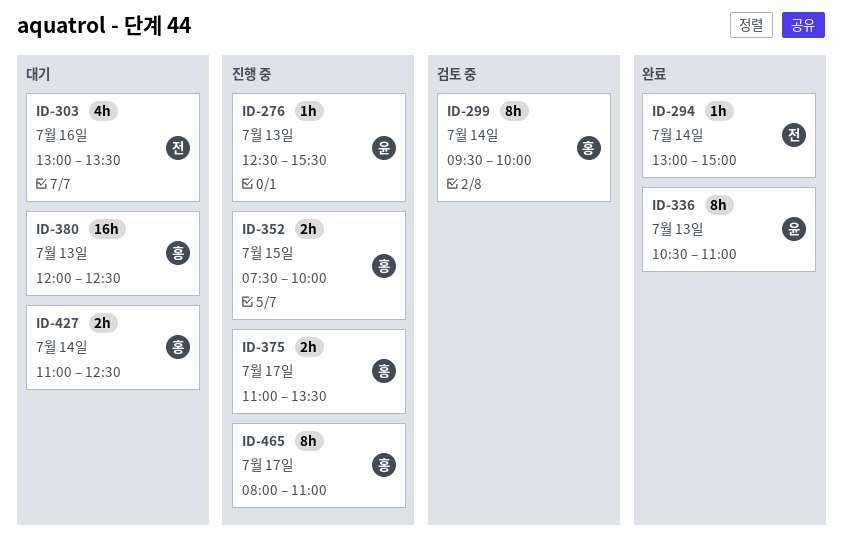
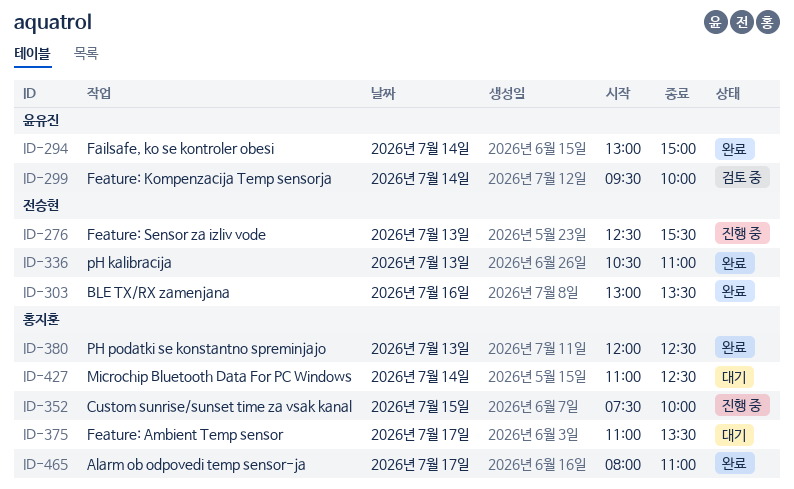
ID-276, owner: 윤유진 -> 전승현
ID-294, owner: 전승현 -> 윤유진
ID-299, owner: 홍지훈 -> 윤유진
ID-303, status: 대기 -> 완료
ID-336, owner: 윤유진 -> 전승현
ID-375, status: 진행 중 -> 대기
ID-380, status: 대기 -> 완료
ID-465, status: 진행 중 -> 완료

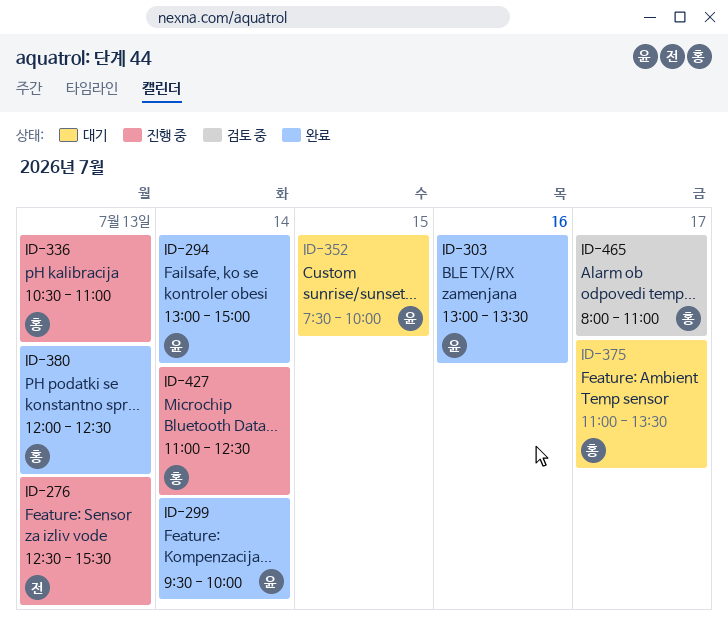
ID-299, status: 검토 중 -> 완료
ID-303, owner: 전승현 -> 윤유진
ID-336, status: 완료 -> 진행 중
ID-336, owner: 전승현 -> 홍지훈
ID-352, status: 진행 중 -> 대기
ID-352, owner: 홍지훈 -> 윤유진
ID-427, status: 대기 -> 진행 중
ID-465, status: 완료 -> 검토 중

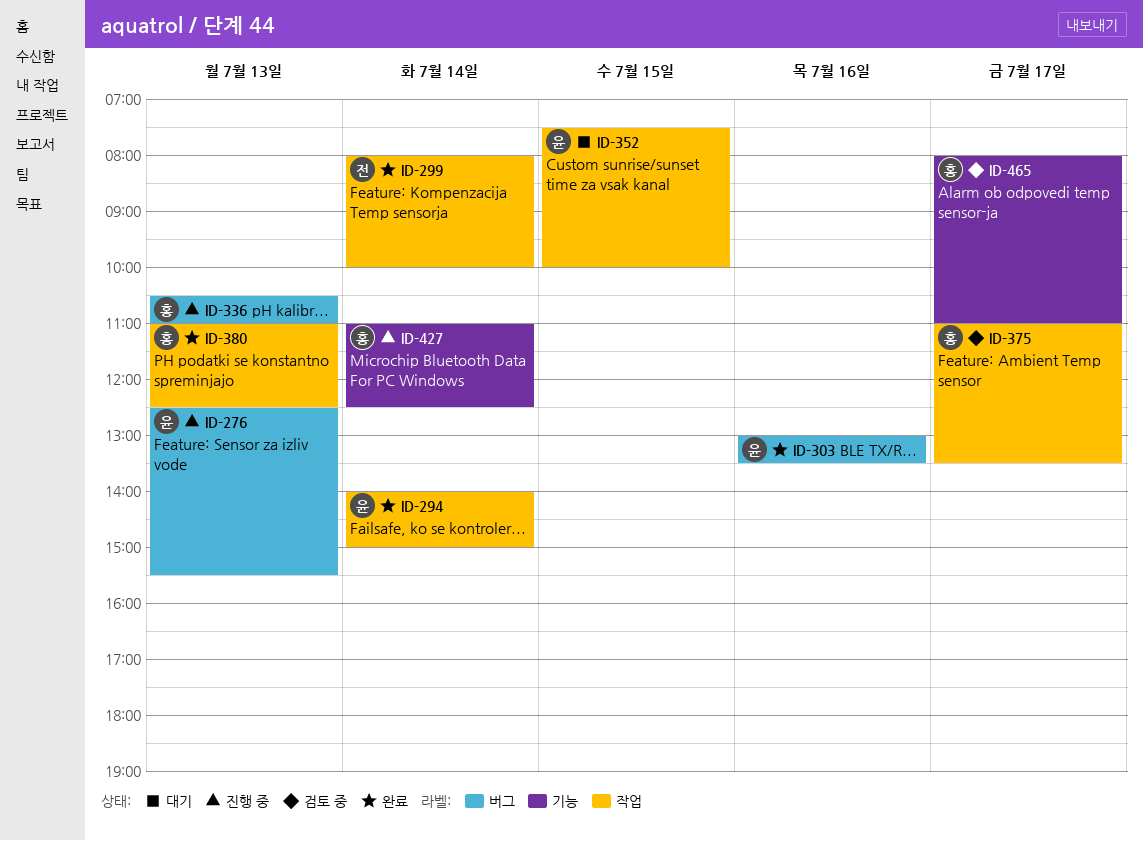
ID-276, owner: 전 -> 윤
ID-294, begins: 13:00 -> 14:00
ID-299, owner: 윤 -> 전
ID-299, begins: 09:30 -> 08:00
ID-375, status: 대기 -> 검토 중
ID-380, begins: 12:00 -> 11:00

